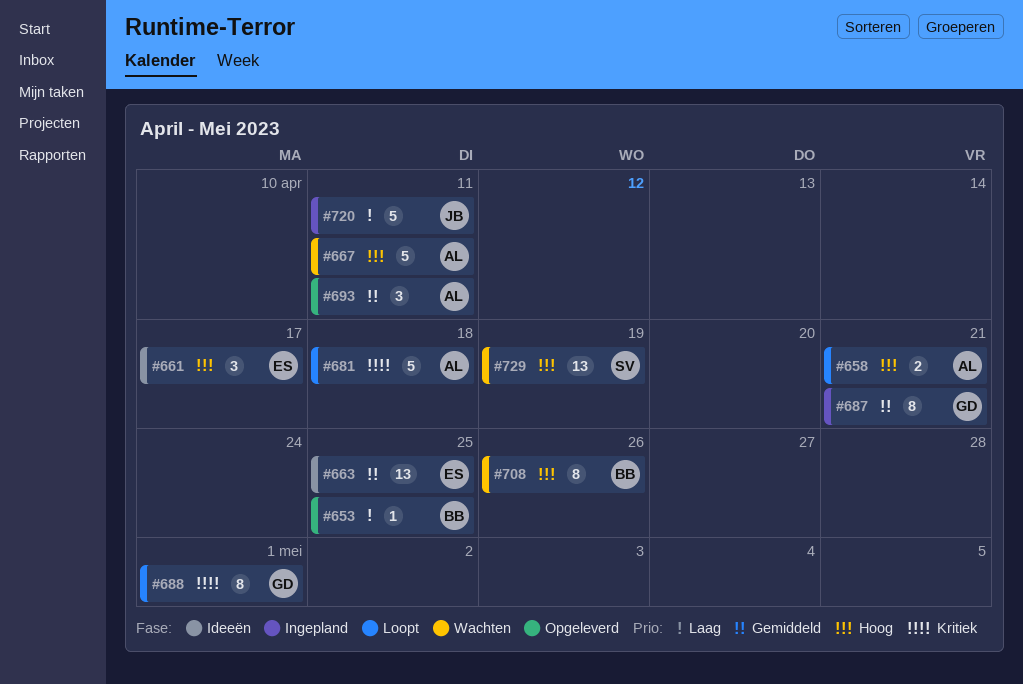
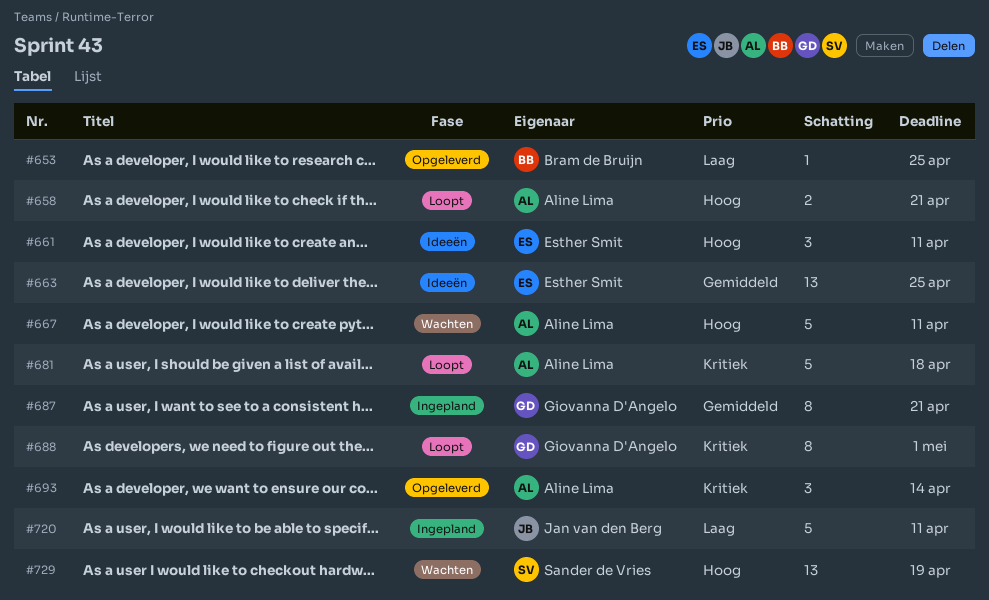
#661, due: Apr 17 -> Apr 11
#693, priority: Gemiddeld -> Kritiek
#693, due: Apr 11 -> Apr 14
#708: present -> none

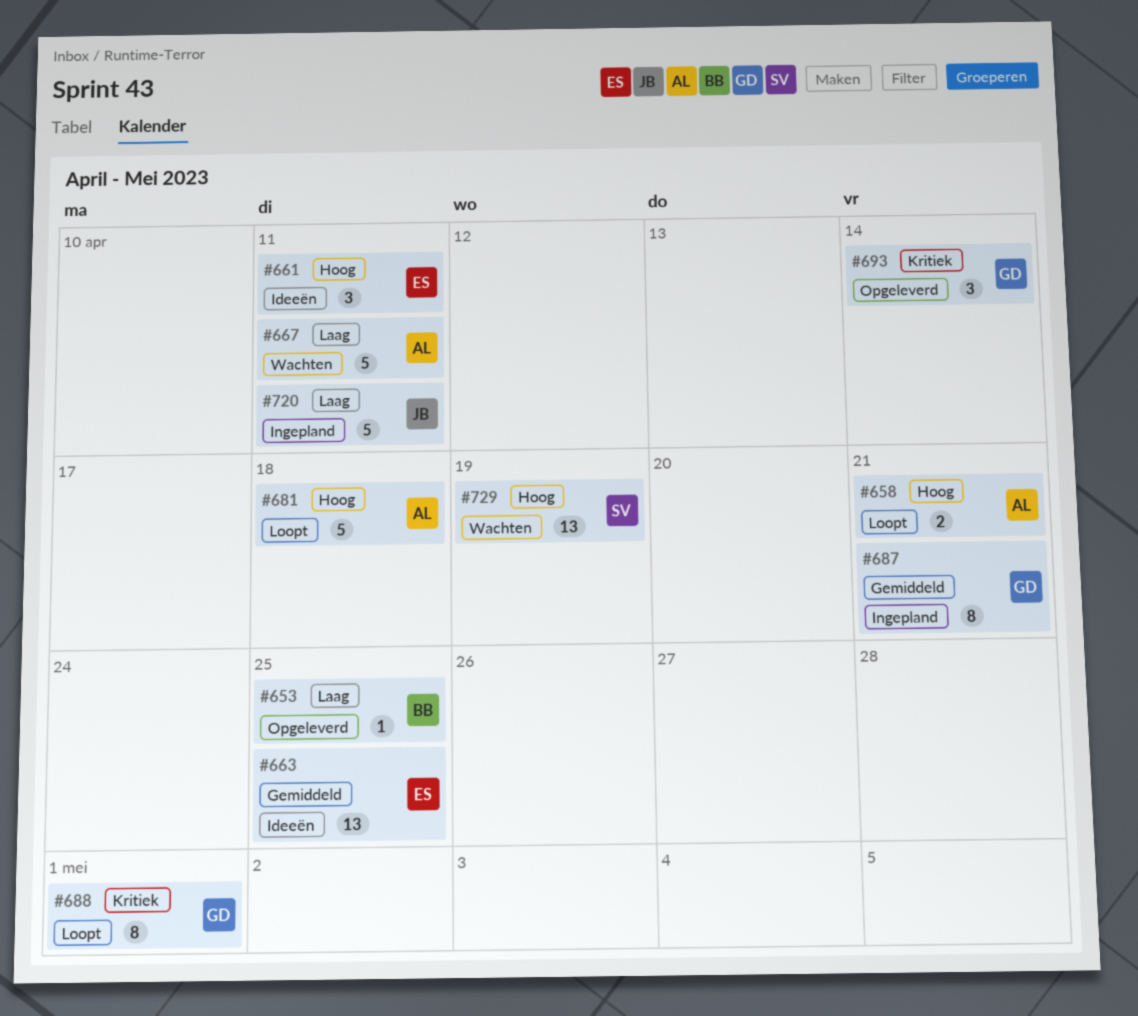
#667, priority: Hoog -> Laag
#681, priority: Kritiek -> Hoog
#693, owner: Aline Lima -> Giovanna D'Angelo

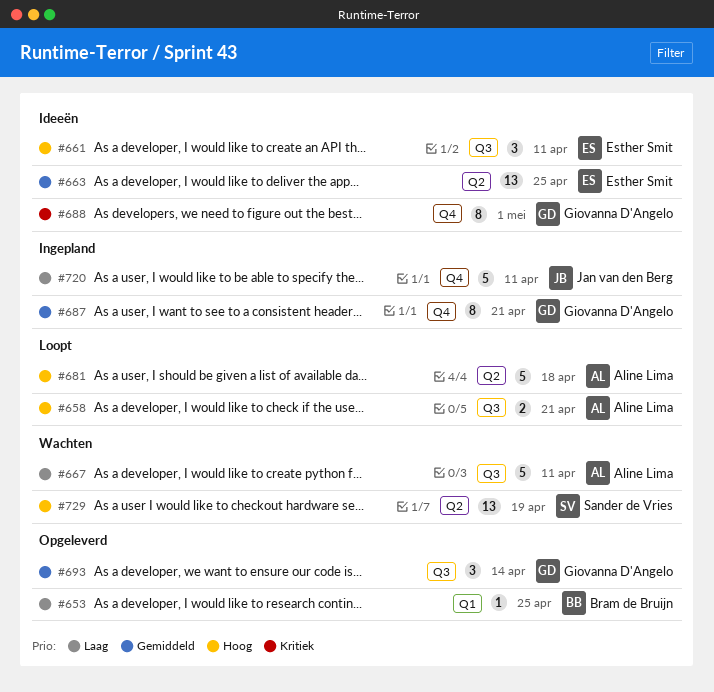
#688, status: Loopt -> Ideeën
#693, priority: Kritiek -> Gemiddeld

